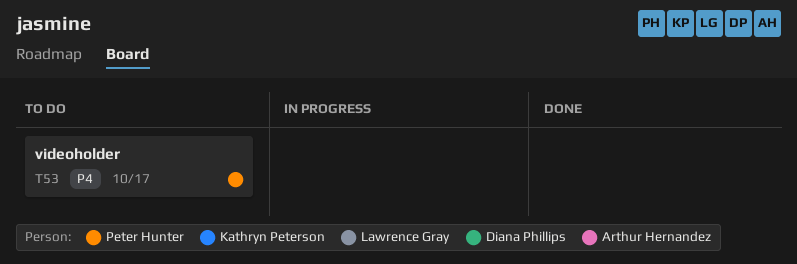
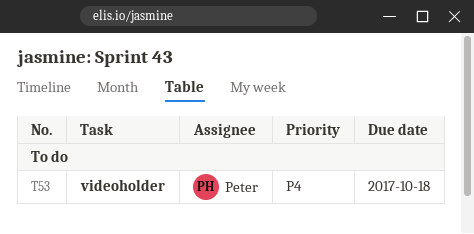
T53, due: Oct 17 -> Oct 18

